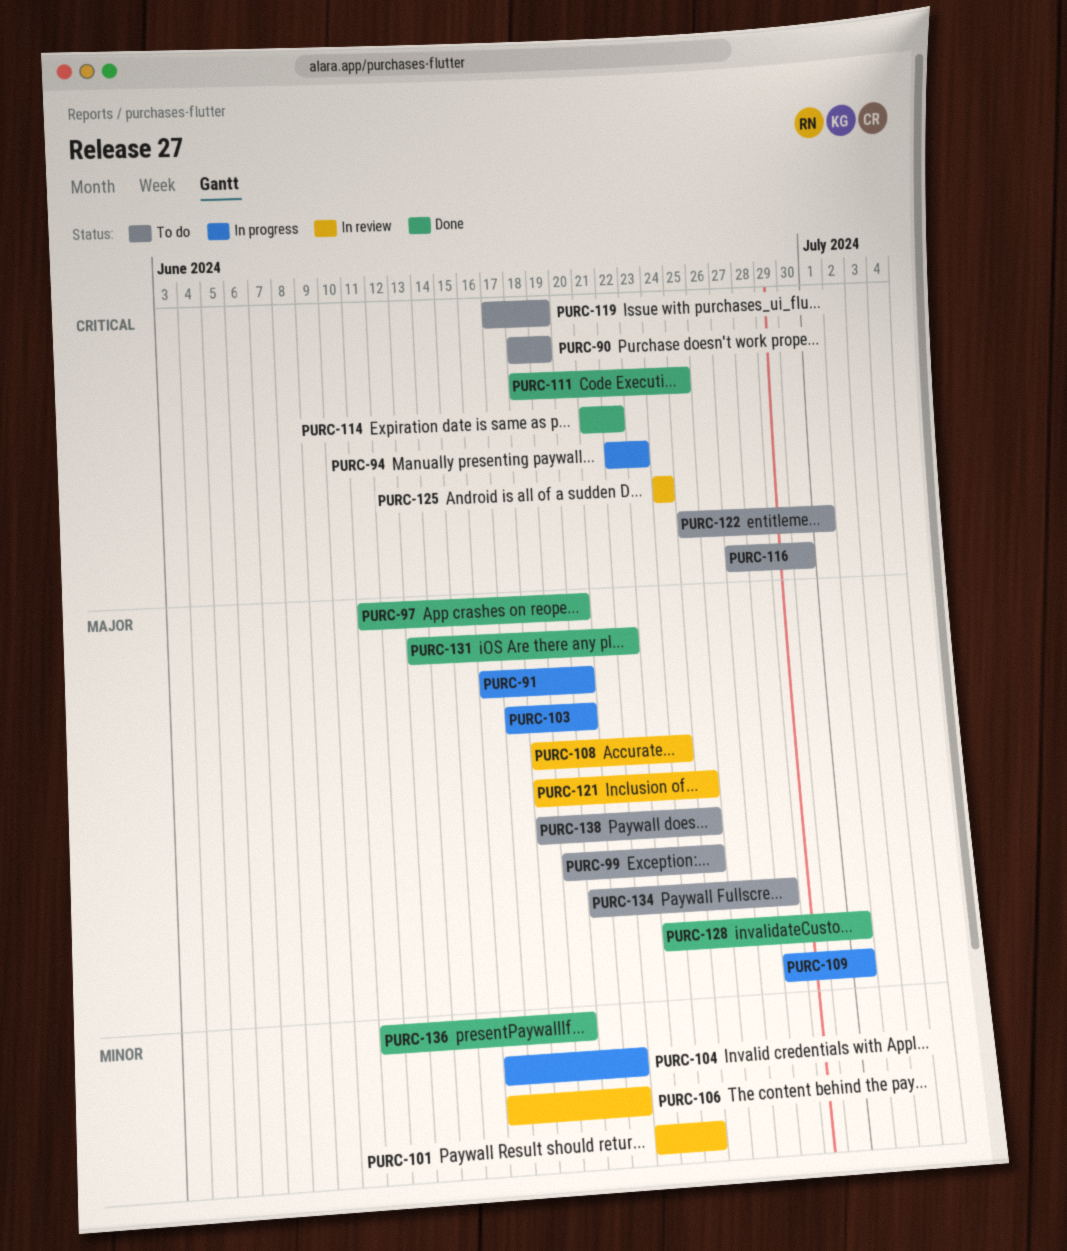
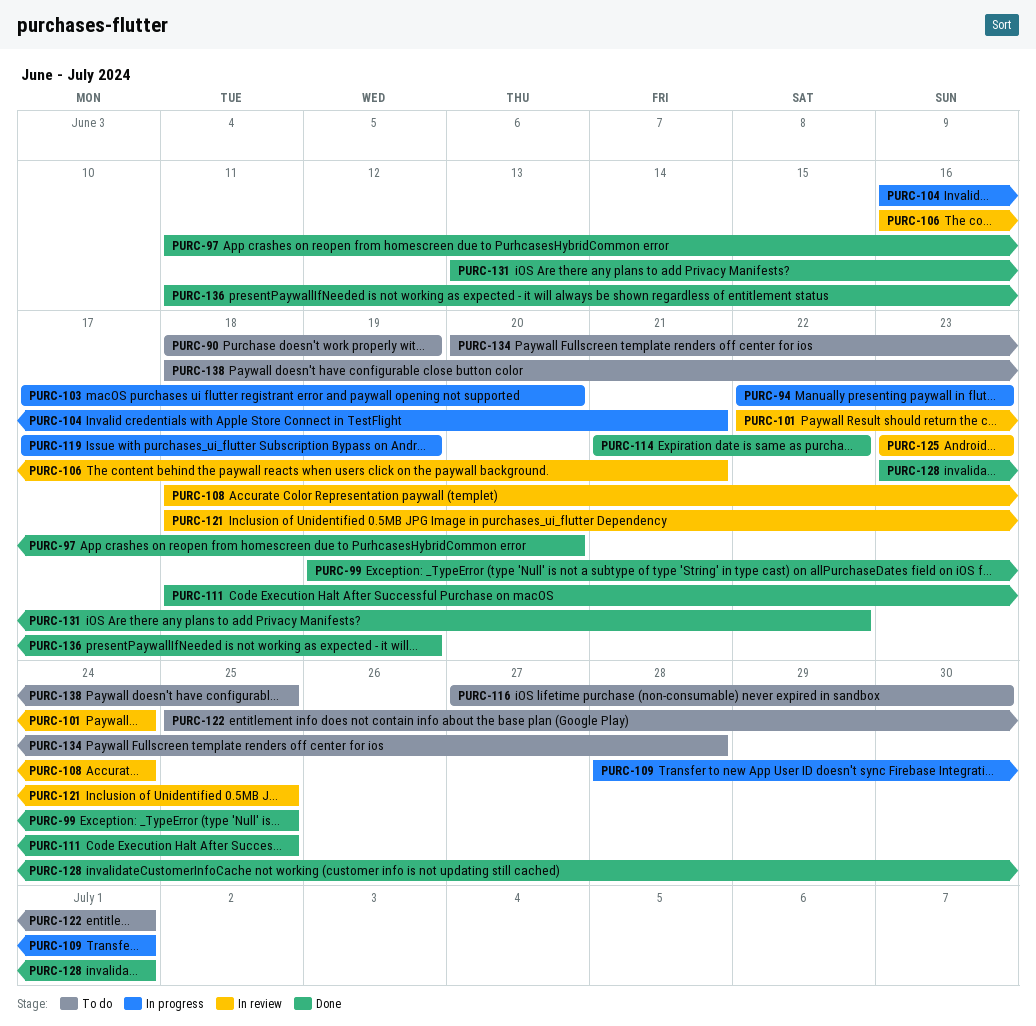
PURC-91: present -> none
PURC-99, status: To do -> Done
PURC-119, status: To do -> In progress
PURC-125, start: Jun 24 -> Jun 23
PURC-125, due: Jun 24 -> Jun 23

